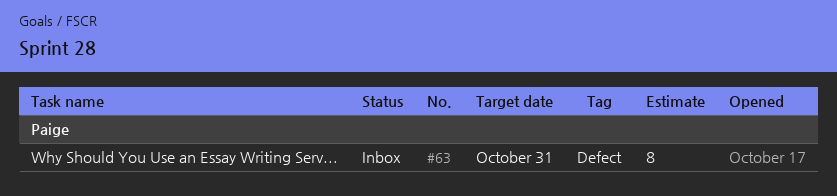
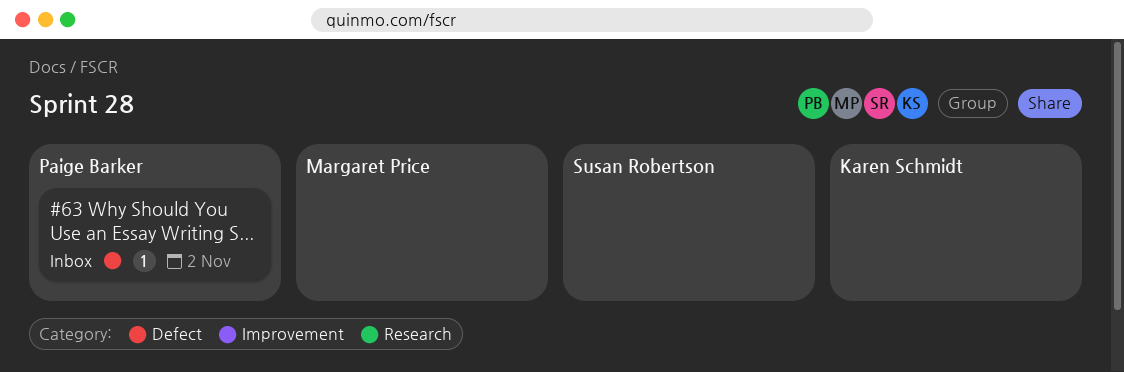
#63, estimate: 8 -> 1
#63, due: Oct 31 -> Nov 2

